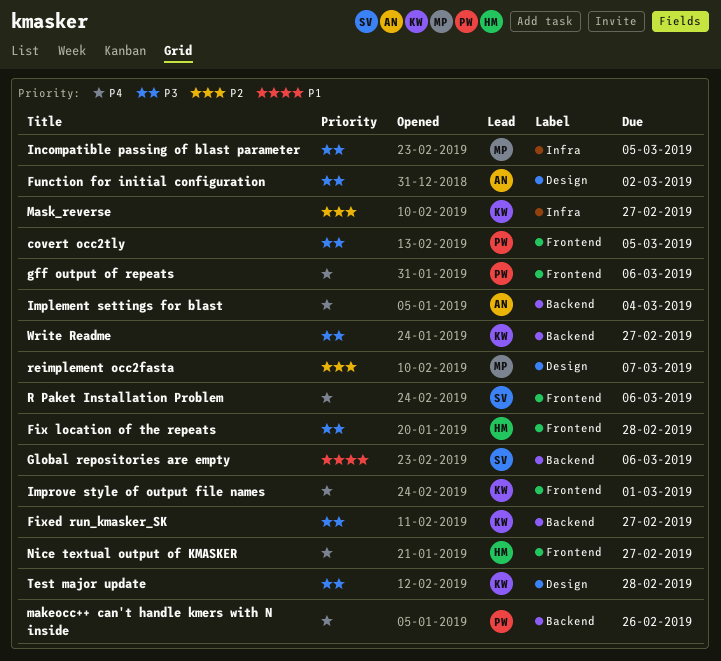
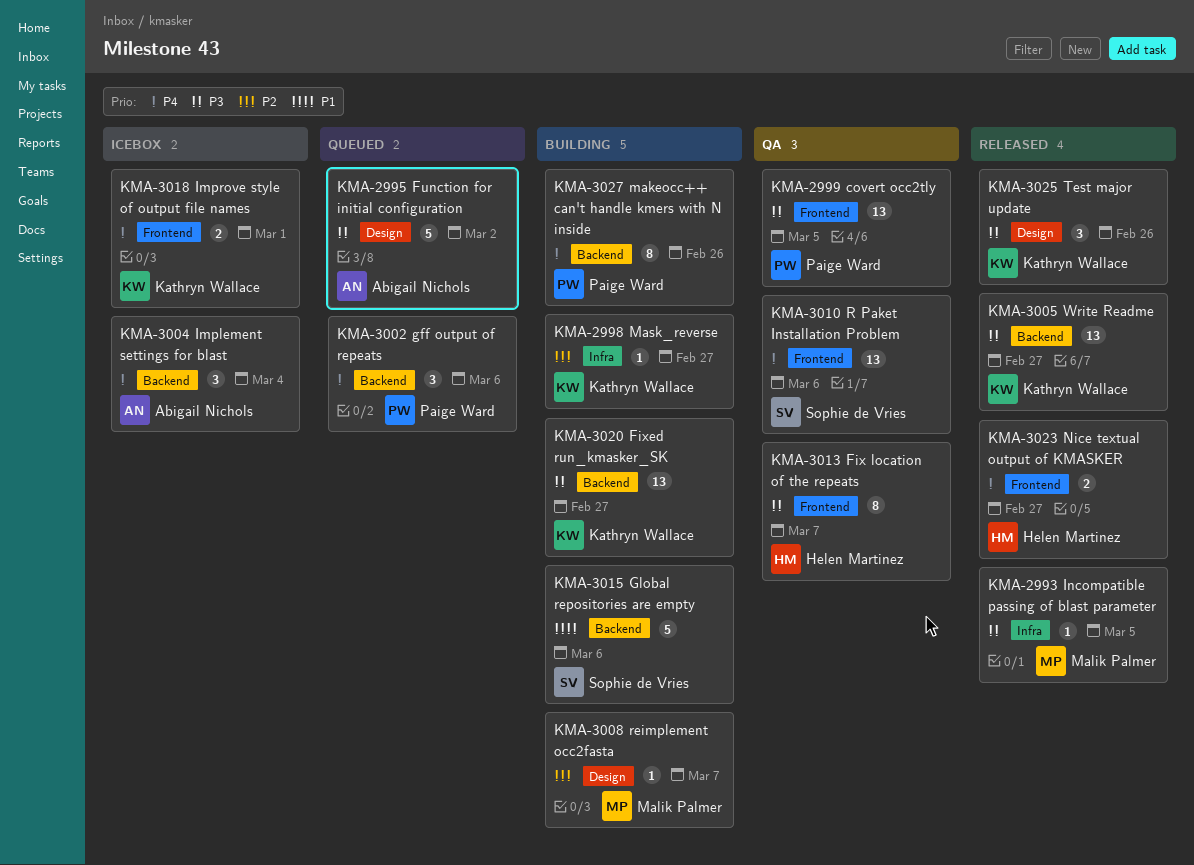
Fix location of the repeats, due: Feb 28 -> Mar 7
gff output of repeats, label: Frontend -> Backend
Test major update, due: Feb 28 -> Feb 26

